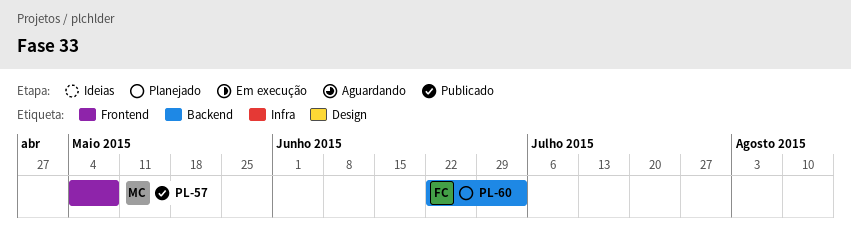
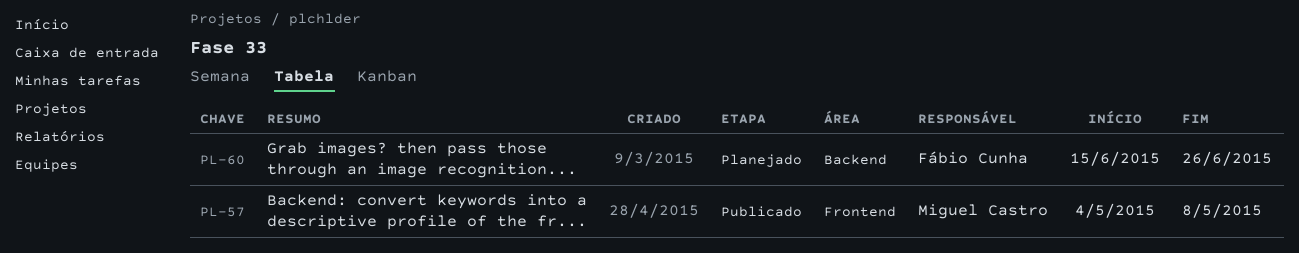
PL-60, start: Jun 22 -> Jun 15
PL-60, due: Jul 3 -> Jun 26

